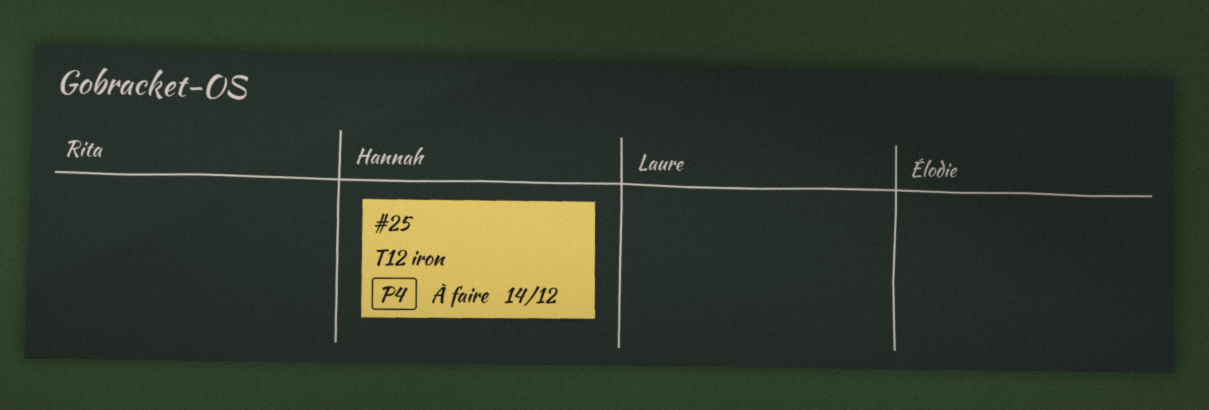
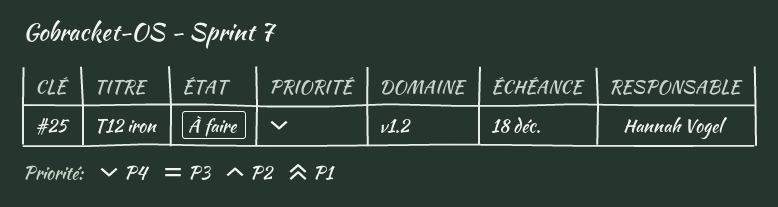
#25, due: Dec 14 -> Dec 18

